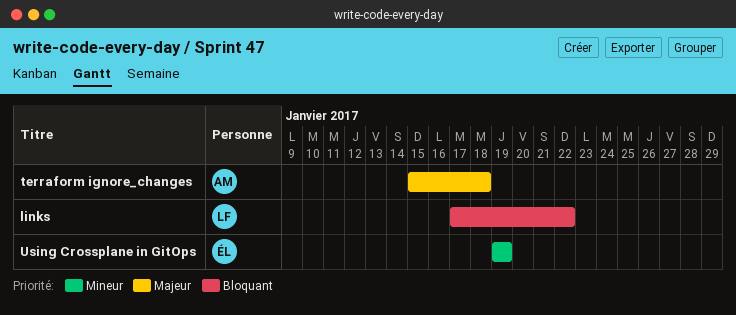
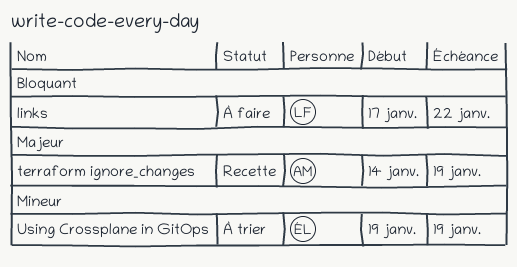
terraform ignore_changes, start: Jan 15 -> Jan 14
terraform ignore_changes, due: Jan 18 -> Jan 19

